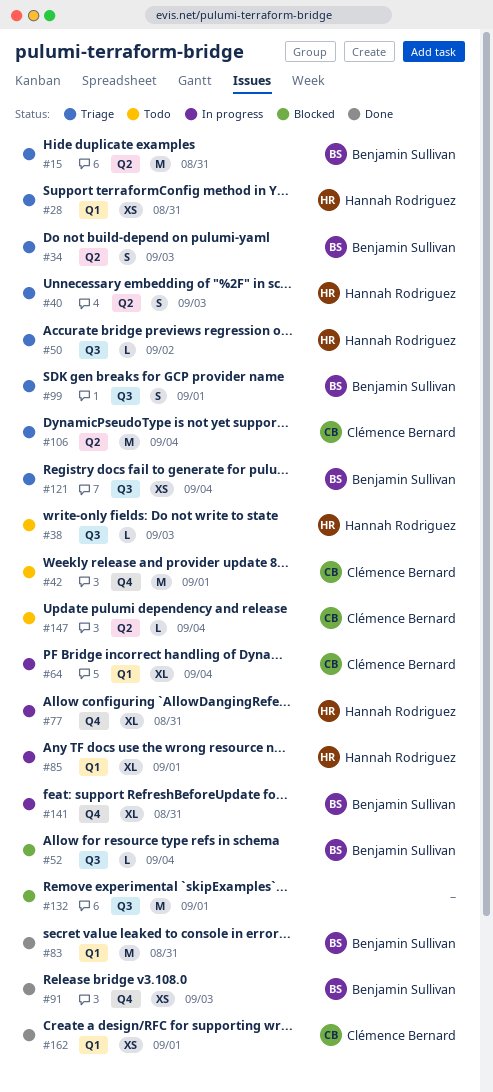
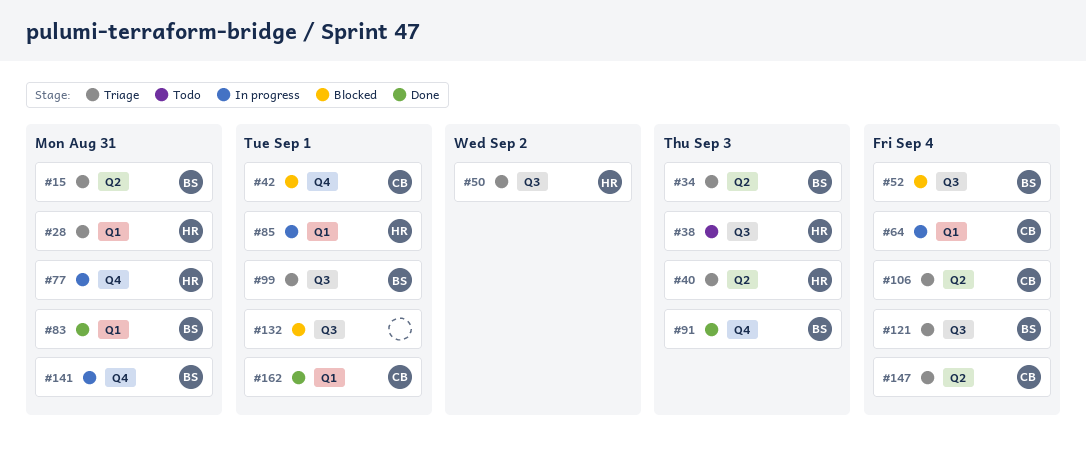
#42, status: Todo -> Blocked
#147, status: Todo -> Triage

